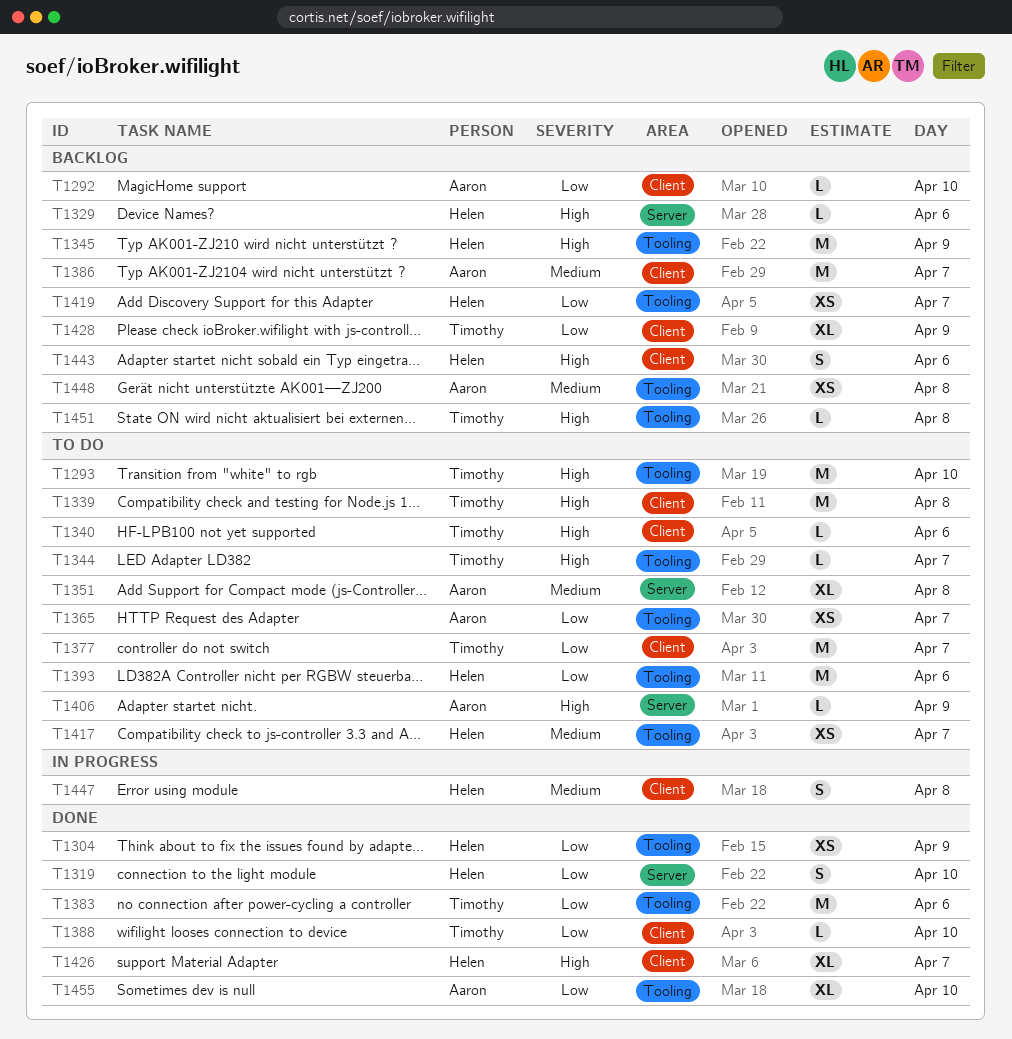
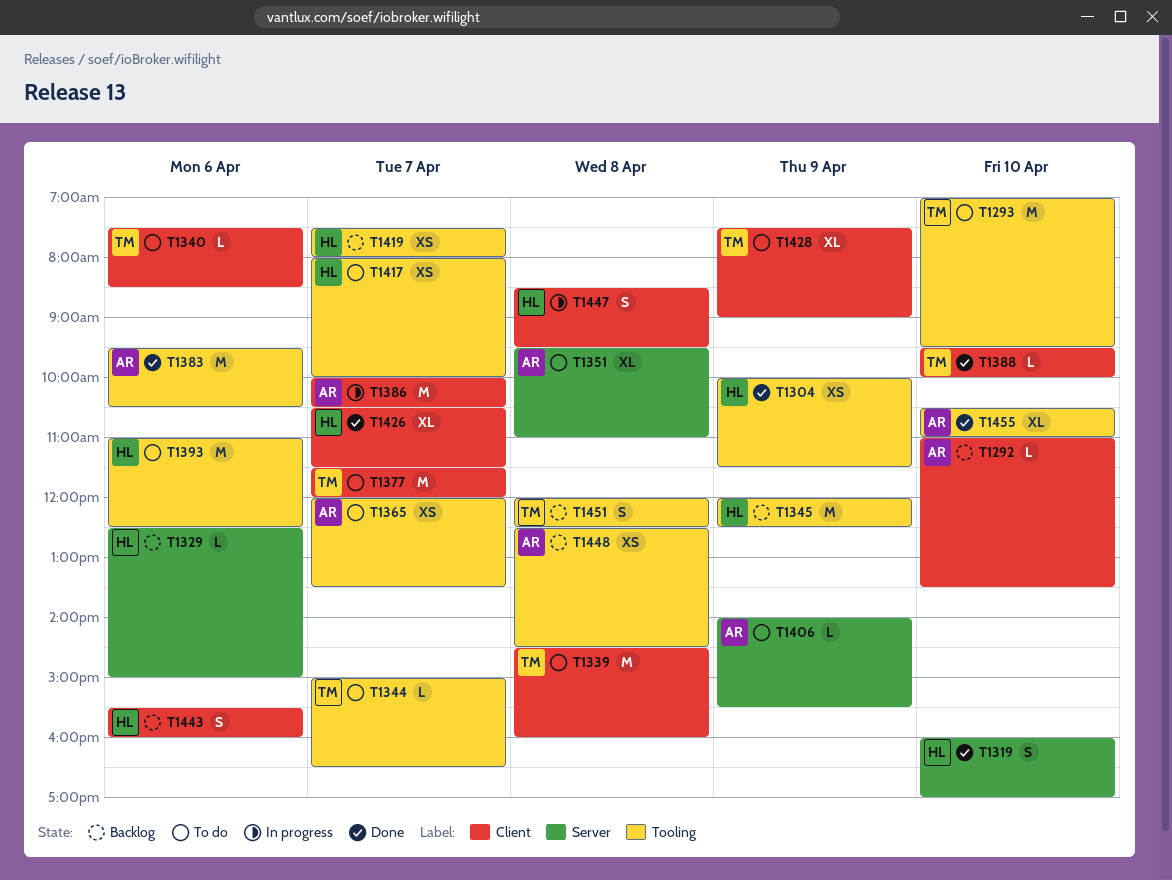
T1383, owner: Timothy -> Aaron
T1386, status: Backlog -> In progress
T1428, status: Backlog -> To do
T1451, estimate: L -> S

